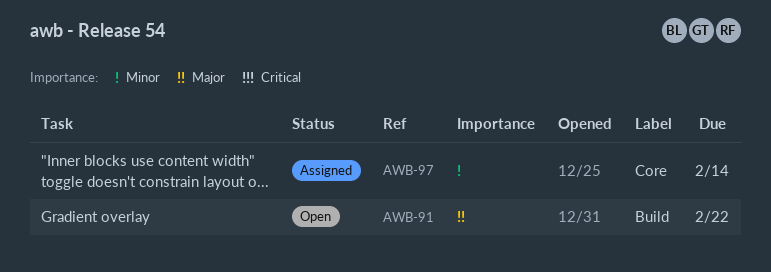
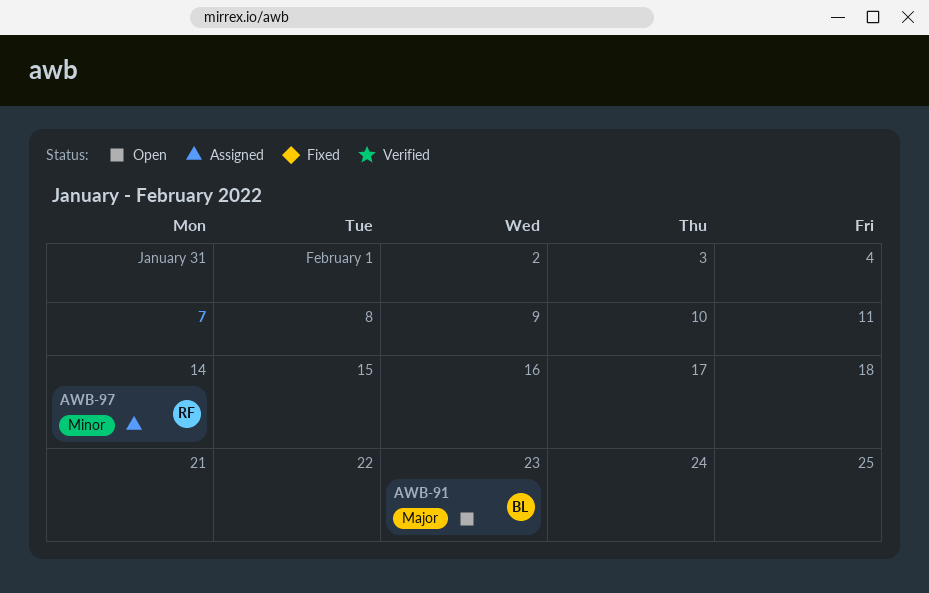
AWB-91, due: Feb 22 -> Feb 23

